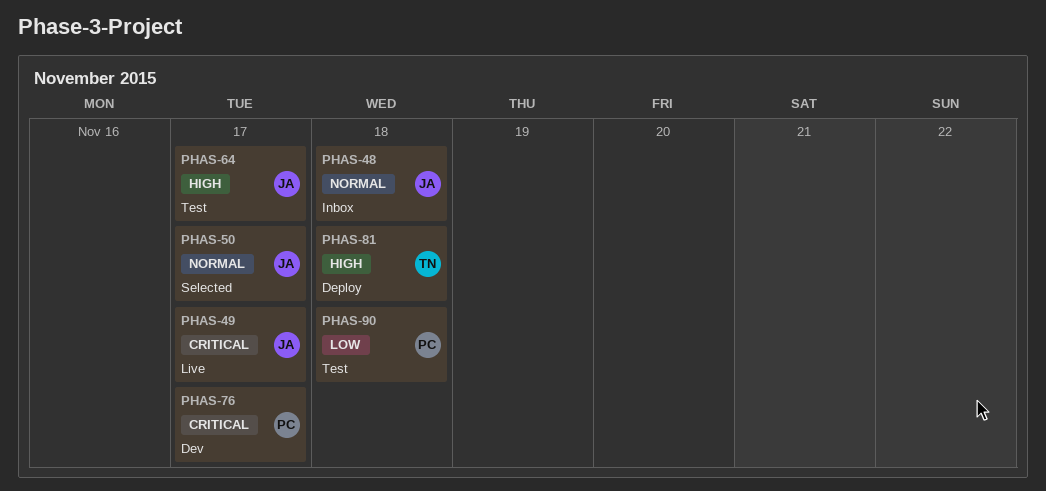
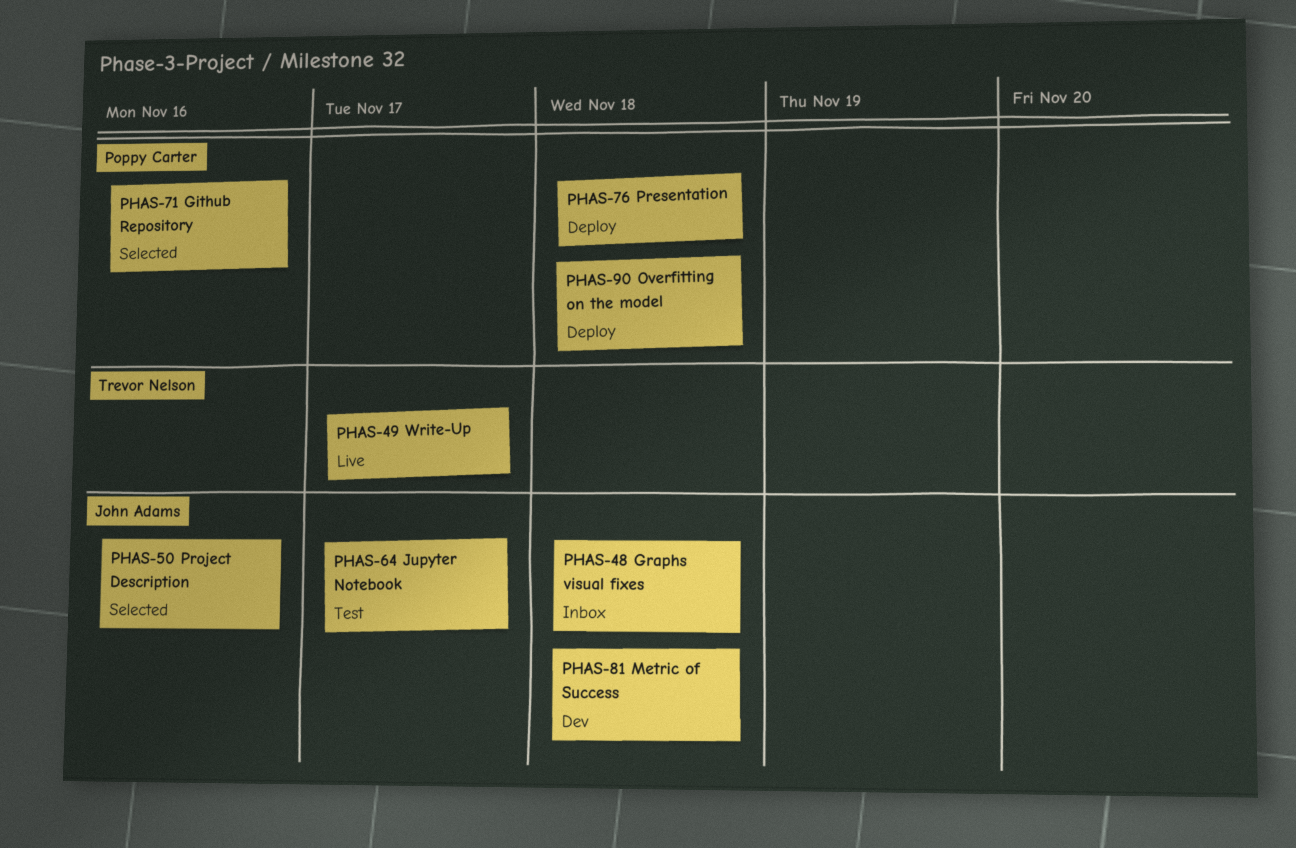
PHAS-49, owner: John Adams -> Trevor Nelson
PHAS-50, due: Nov 17 -> Nov 16
PHAS-71: none -> present
PHAS-76, status: Dev -> Deploy
PHAS-76, due: Nov 17 -> Nov 18
PHAS-81, status: Deploy -> Dev
PHAS-81, owner: Trevor Nelson -> John Adams
PHAS-90, status: Test -> Deploy

